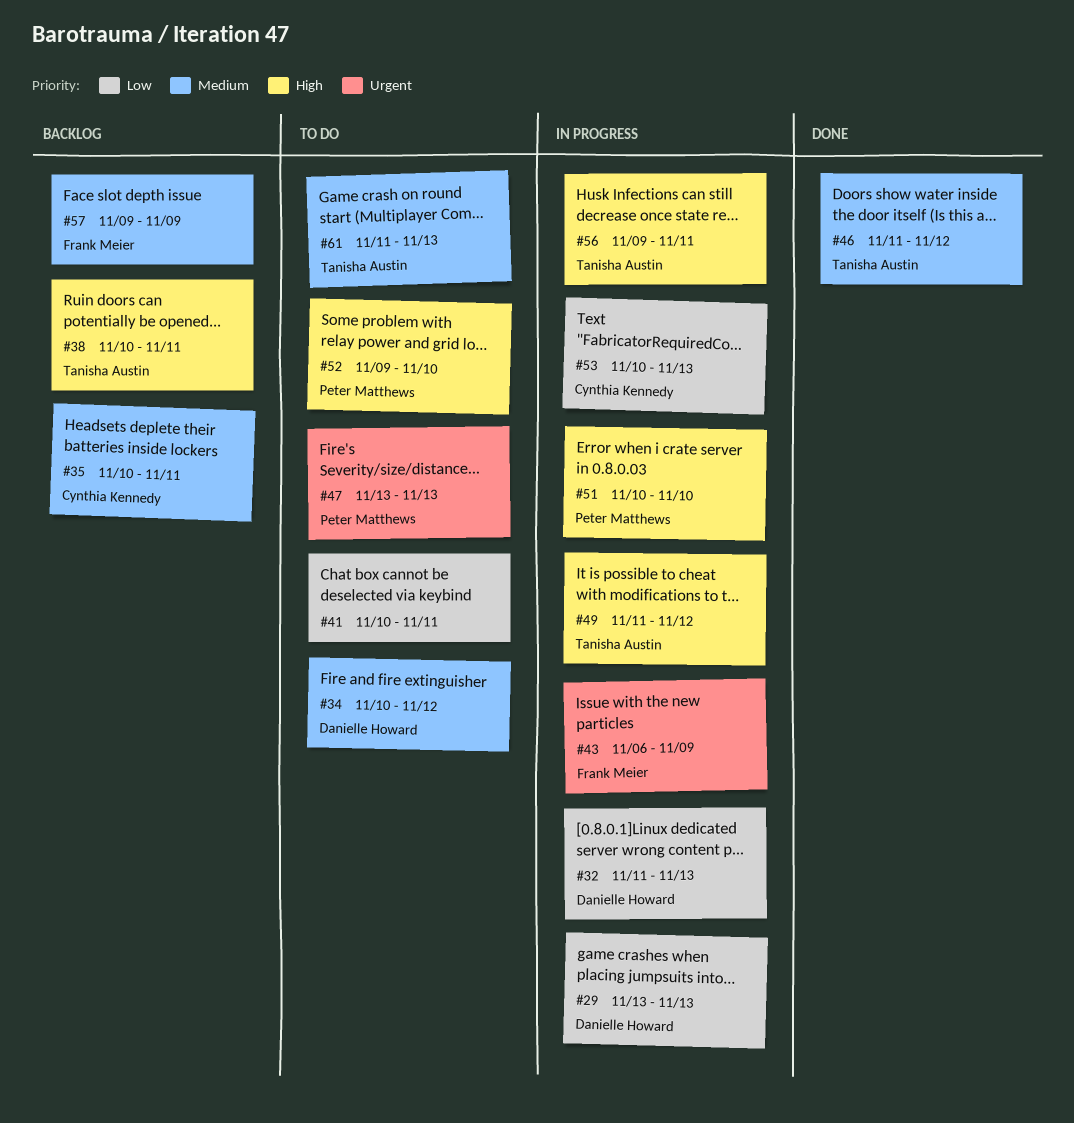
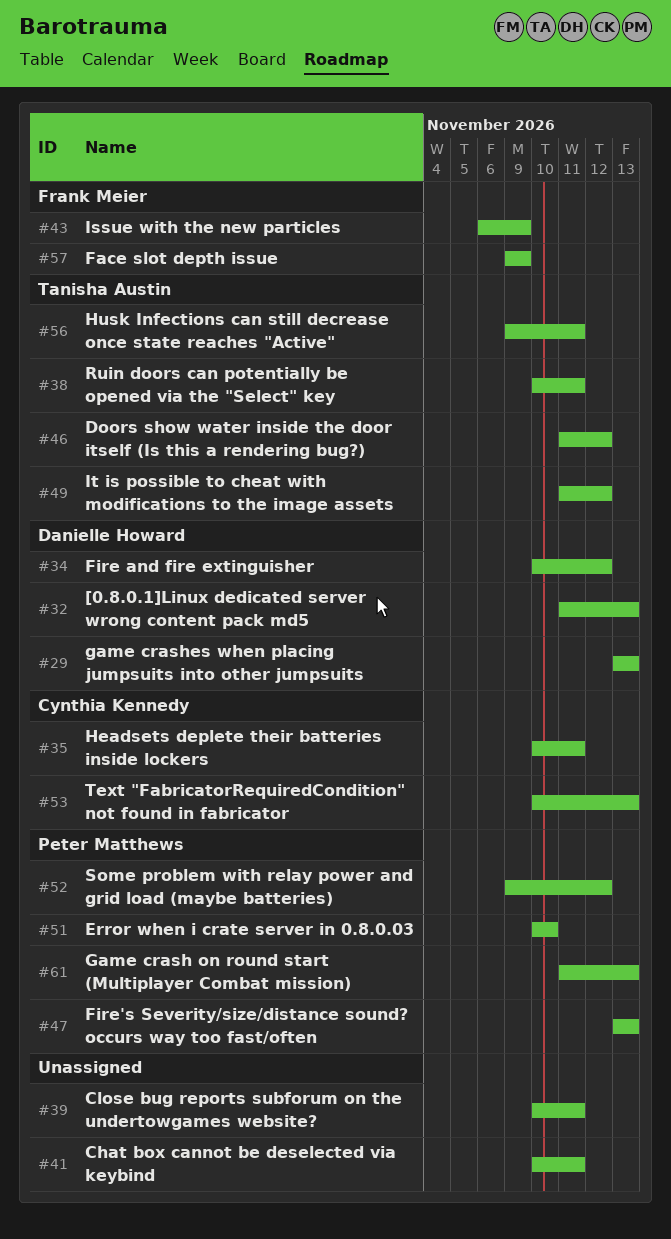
#39: none -> present
#52, due: Nov 10 -> Nov 12
#61, owner: Tanisha Austin -> Peter Matthews

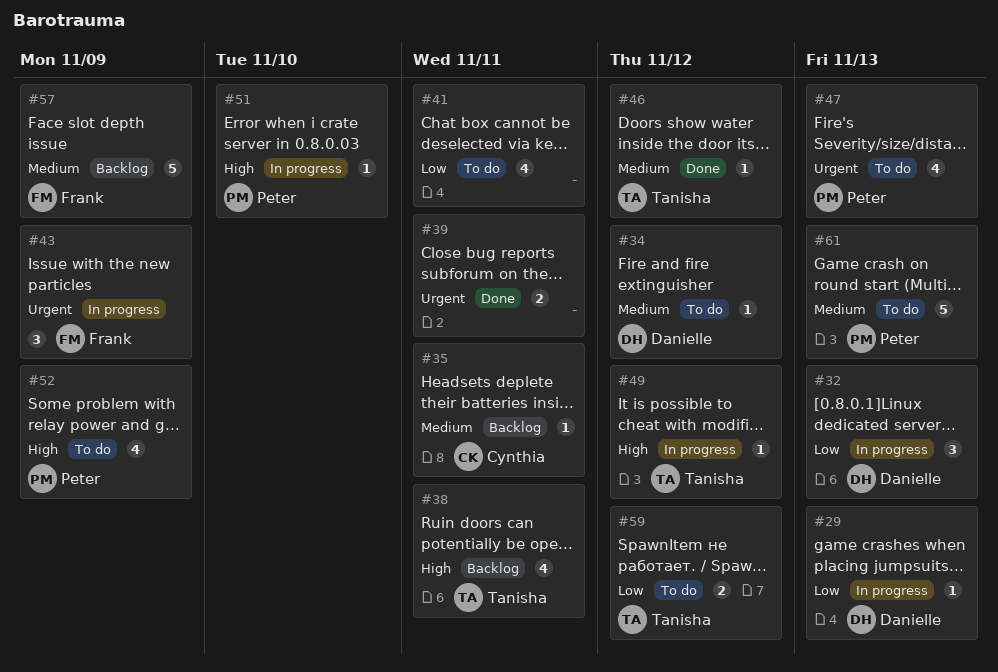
#52, due: Nov 12 -> Nov 9
#53: present -> none
#56: present -> none
#59: none -> present

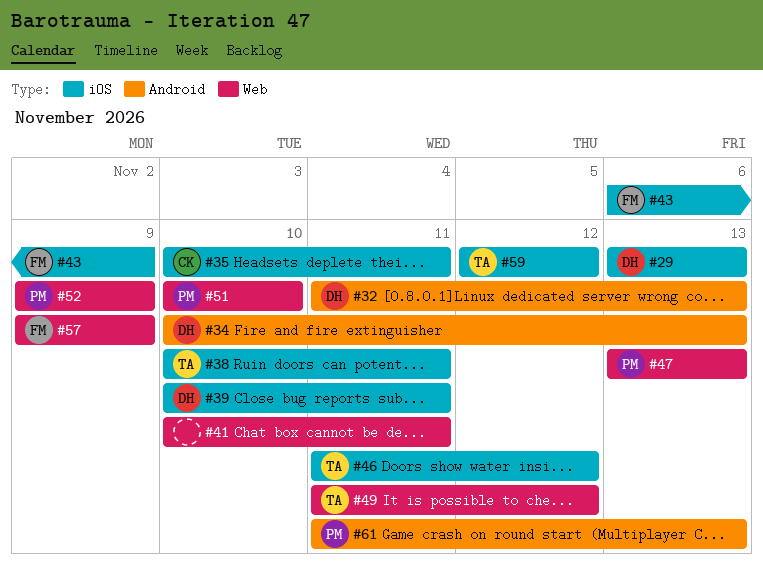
#34, due: Nov 12 -> Nov 13
#39, owner: none -> Danielle

